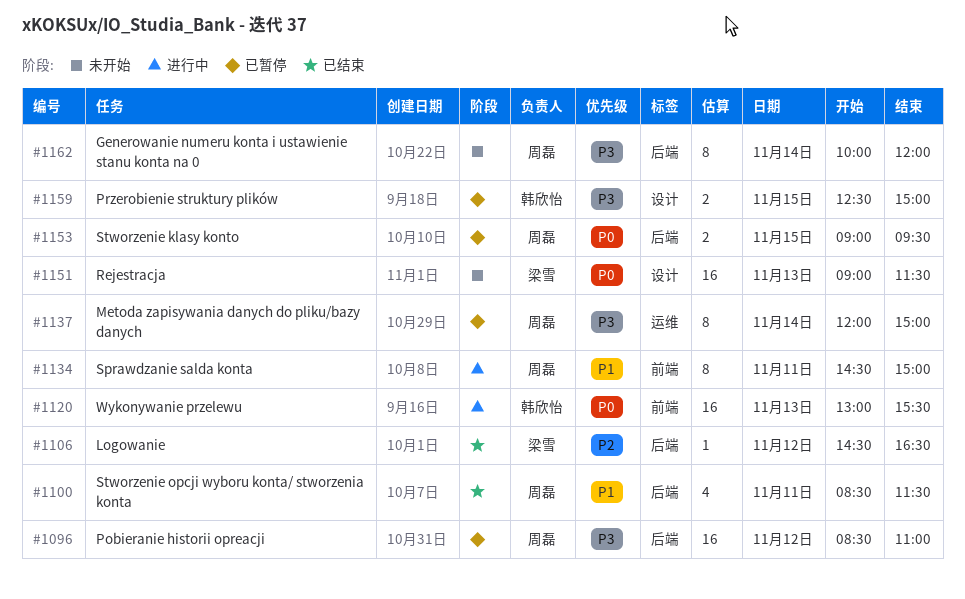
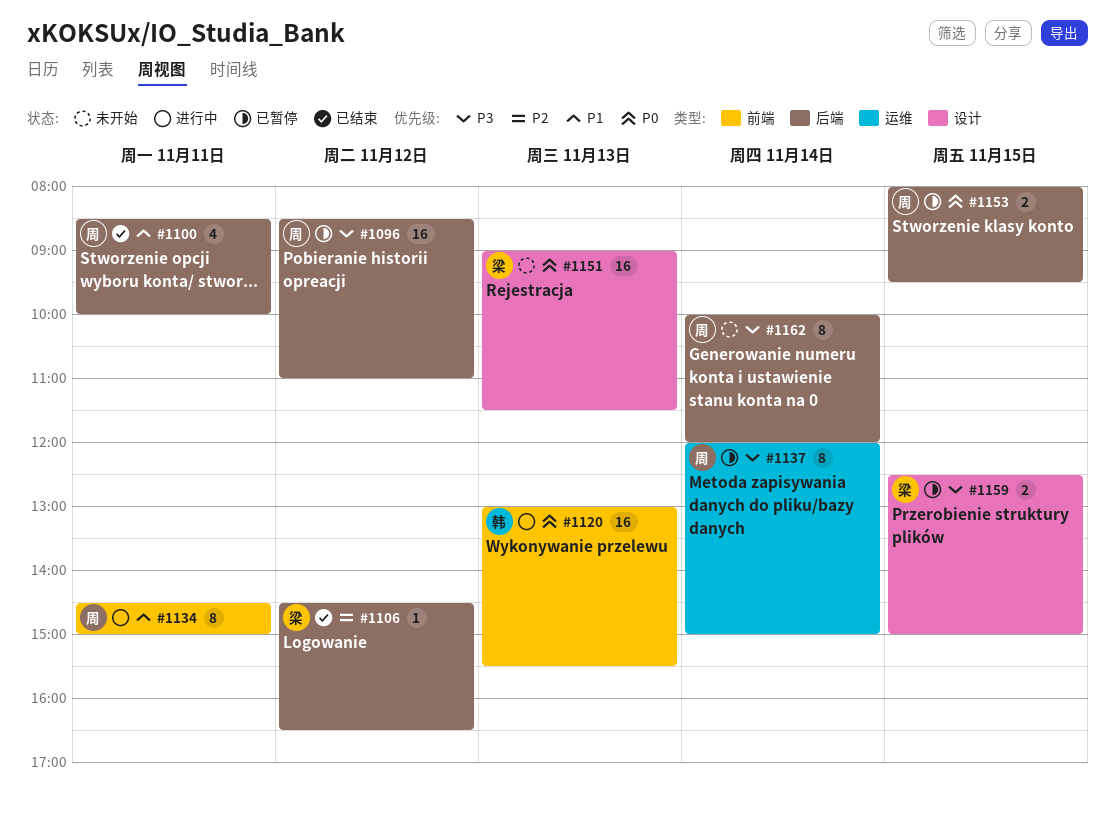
#1100, ends: 11:30 -> 10:00
#1153, begins: 09:00 -> 08:00
#1159, owner: 韩欣怡 -> 梁雪

